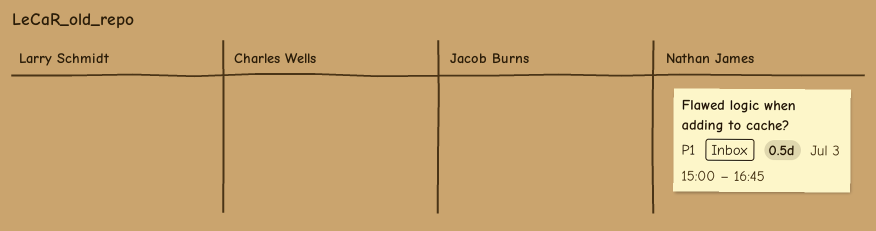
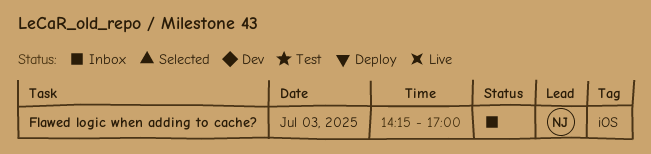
Flawed logic when adding to cache?, begins: 15:00 -> 14:15
Flawed logic when adding to cache?, ends: 16:45 -> 17:00

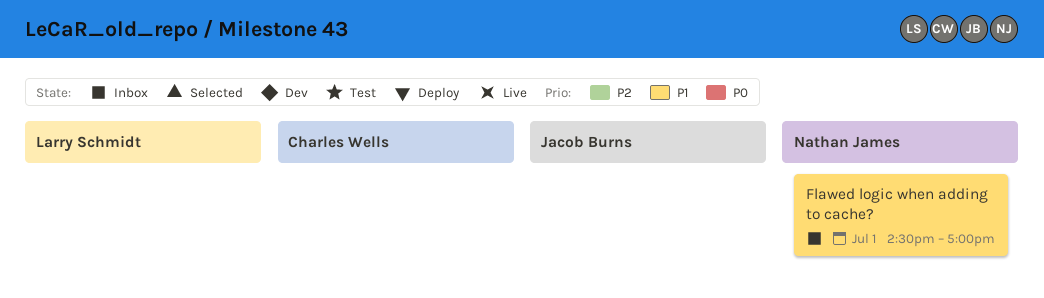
Flawed logic when adding to cache?, day: Jul 3 -> Jul 1
Flawed logic when adding to cache?, begins: 14:15 -> 14:30

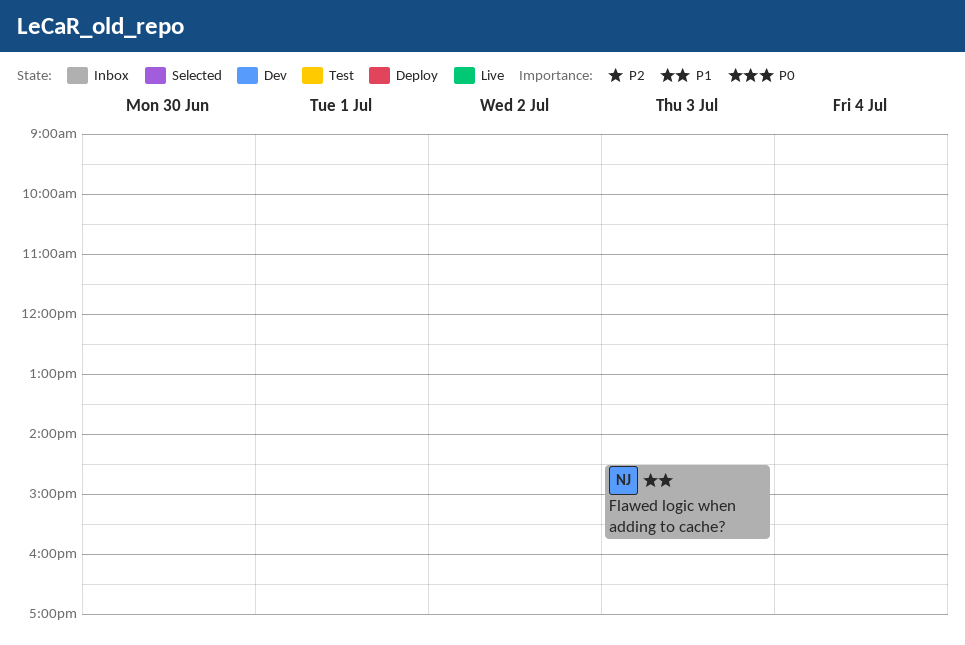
Flawed logic when adding to cache?, day: Jul 1 -> Jul 3
Flawed logic when adding to cache?, ends: 17:00 -> 15:45

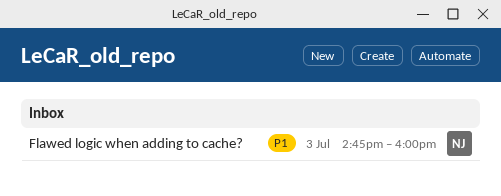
Flawed logic when adding to cache?, begins: 14:30 -> 14:45
Flawed logic when adding to cache?, ends: 15:45 -> 16:00

